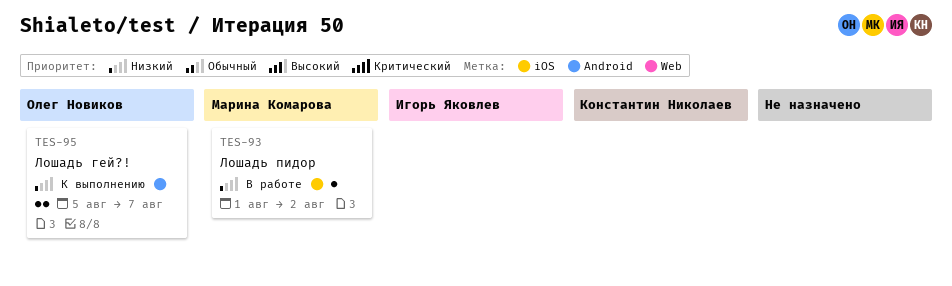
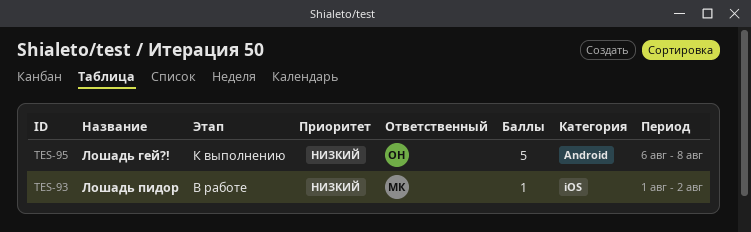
TES-95, estimate: 2 -> 5
TES-95, start: Aug 5 -> Aug 6
TES-95, due: Aug 7 -> Aug 8

